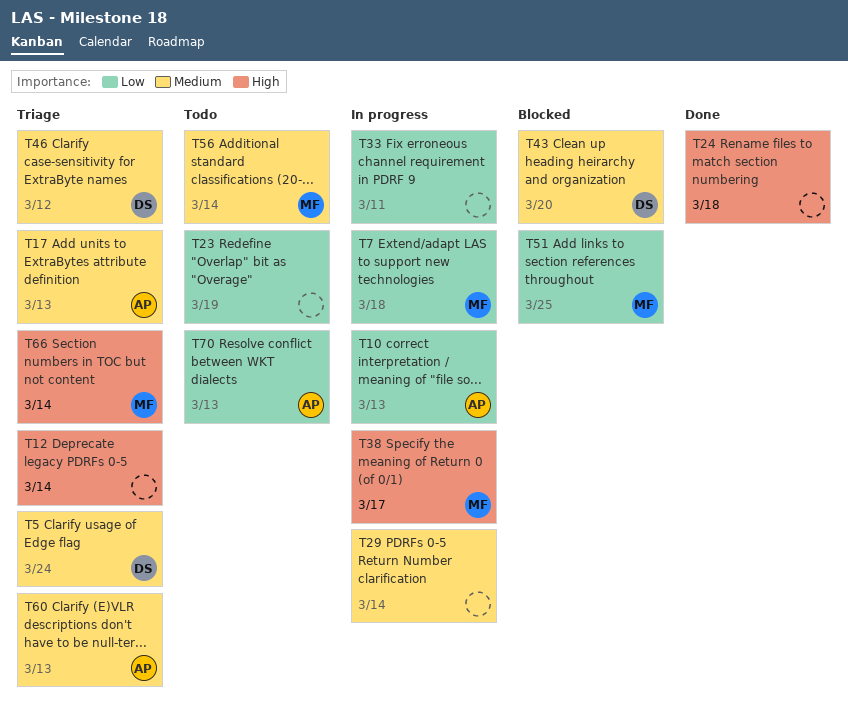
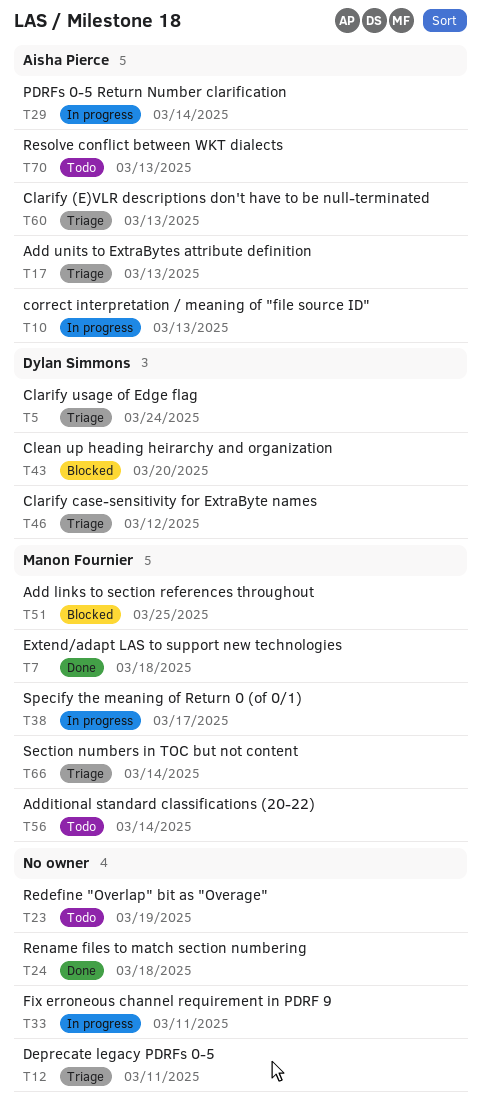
T7, status: In progress -> Done
T12, due: Mar 14 -> Mar 11
T29, owner: none -> Aisha Pierce

